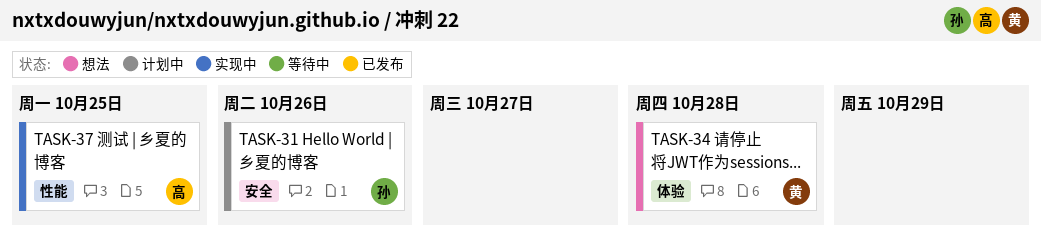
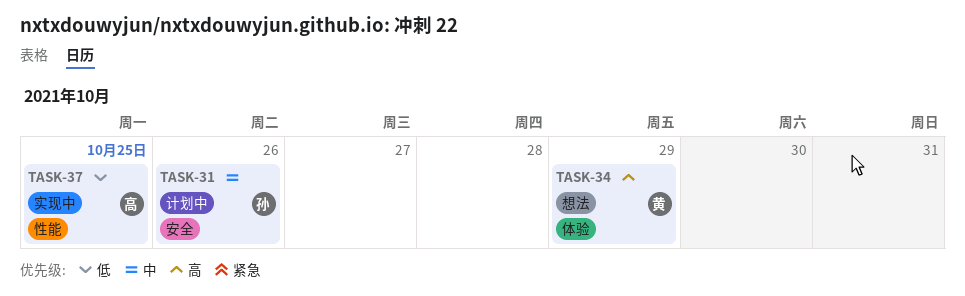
TASK-34, due: Oct 28 -> Oct 29

